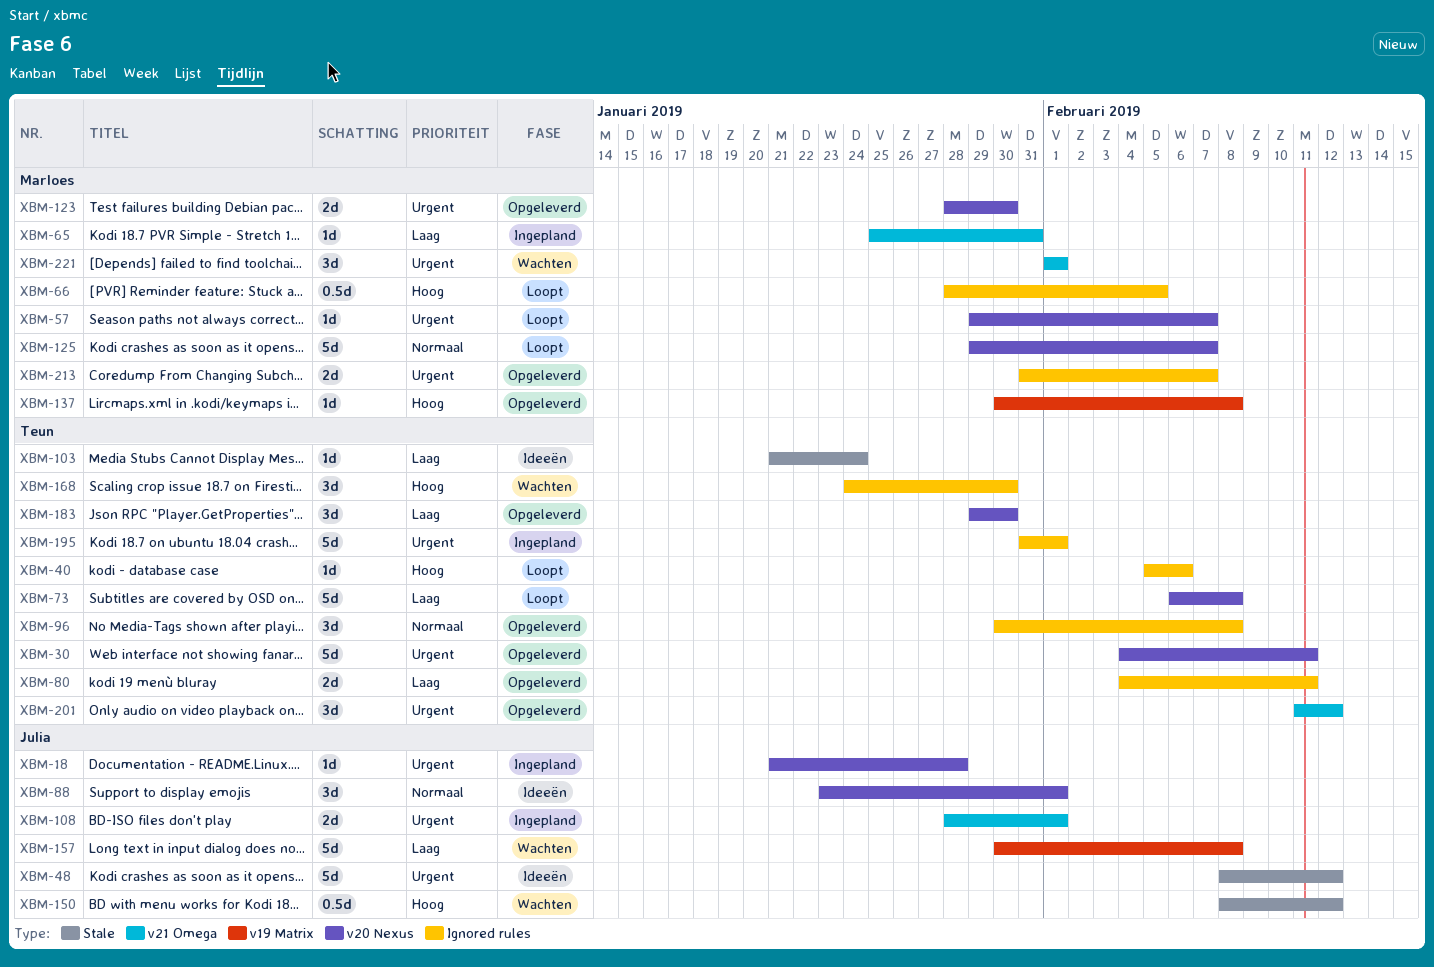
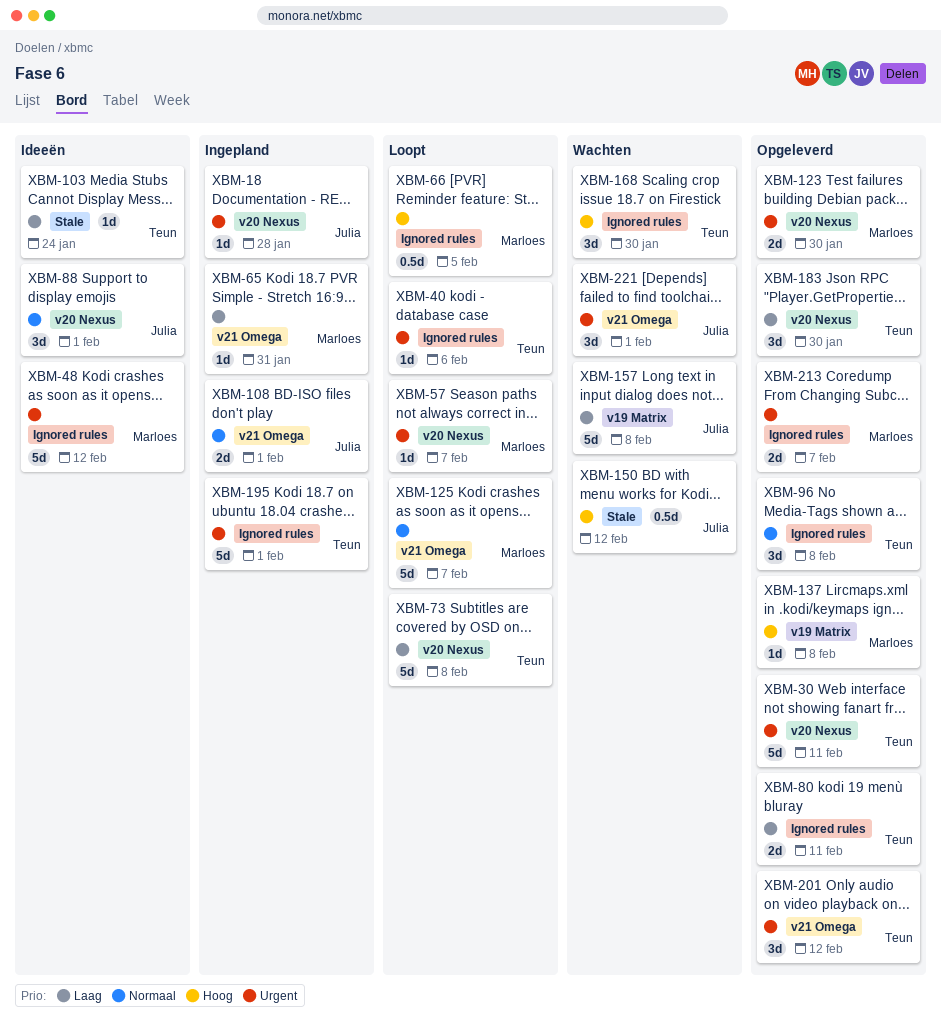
XBM-40, priority: Hoog -> Urgent
XBM-48, owner: Julia -> Marloes
XBM-48, label: Stale -> Ignored rules
XBM-108, priority: Urgent -> Normaal
XBM-125, label: v20 Nexus -> v21 Omega
XBM-221, owner: Marloes -> Julia

